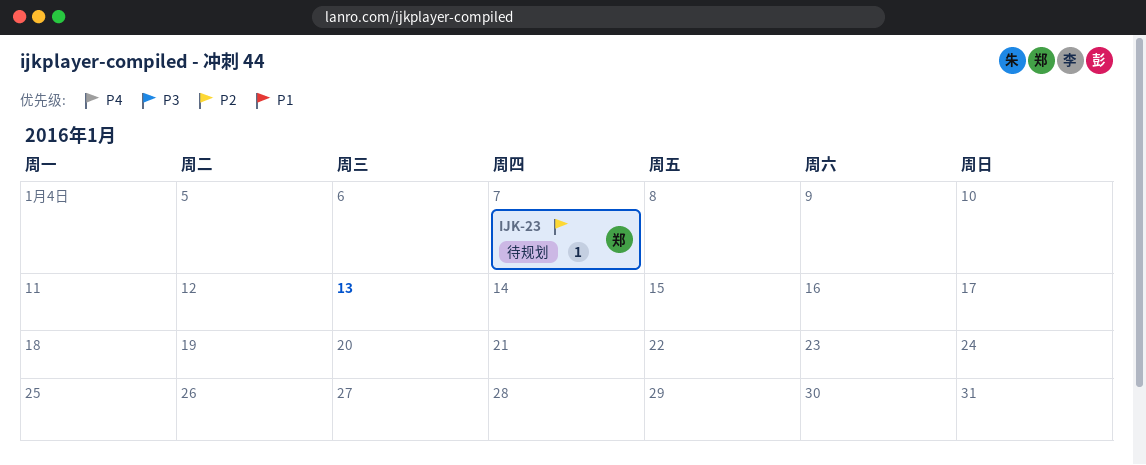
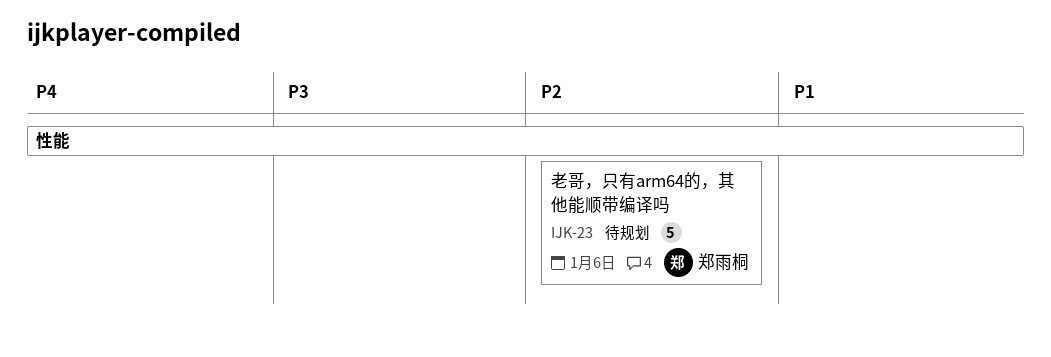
IJK-23, estimate: 1 -> 5
IJK-23, due: Jan 7 -> Jan 6

